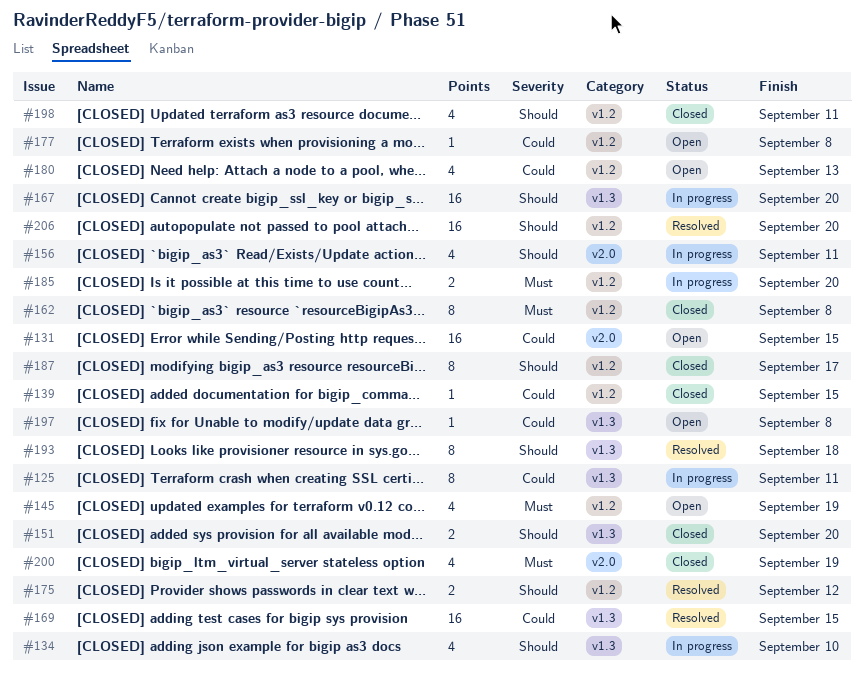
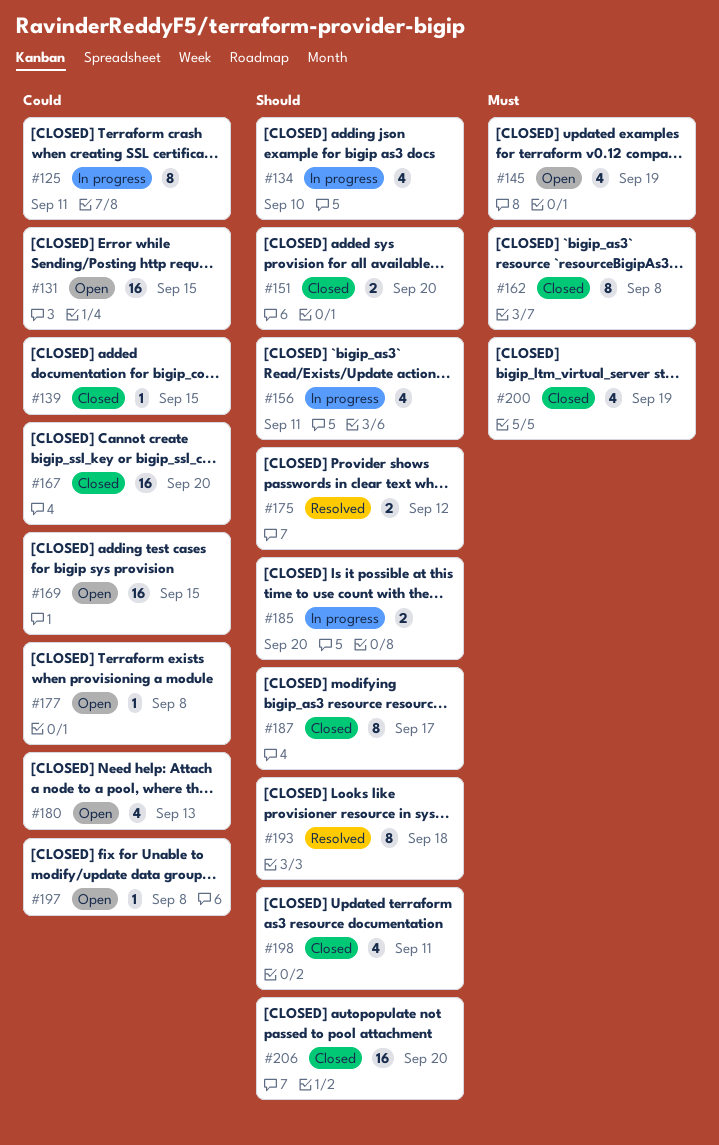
#167, status: In progress -> Closed
#167, priority: Should -> Could
#169, status: Resolved -> Open
#185, priority: Must -> Should
#206, status: Resolved -> Closed

